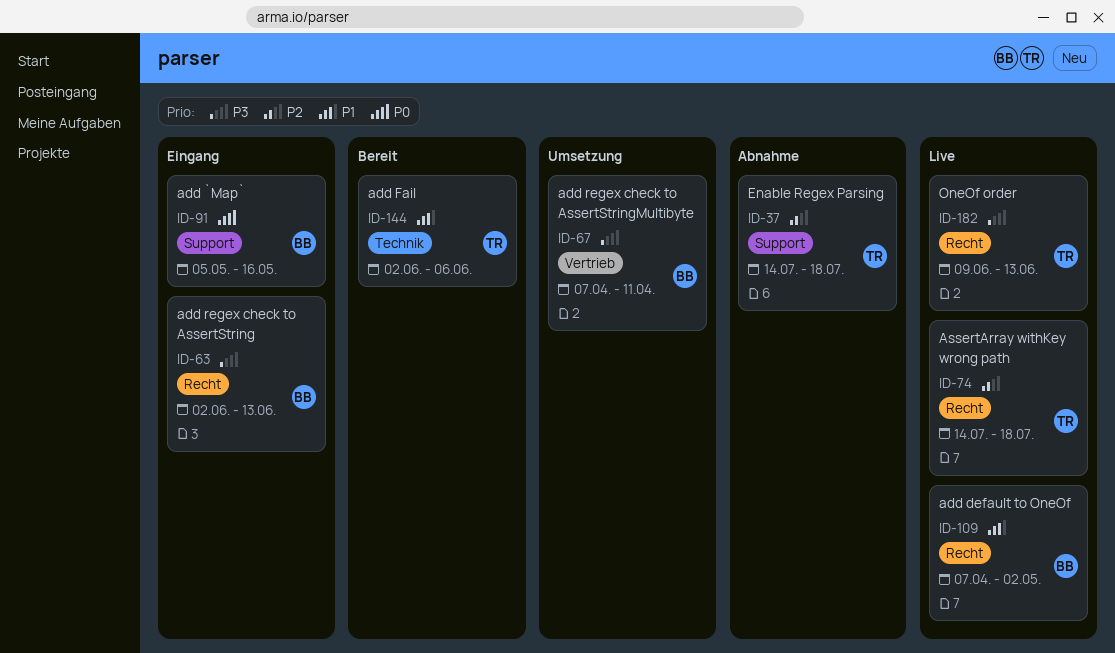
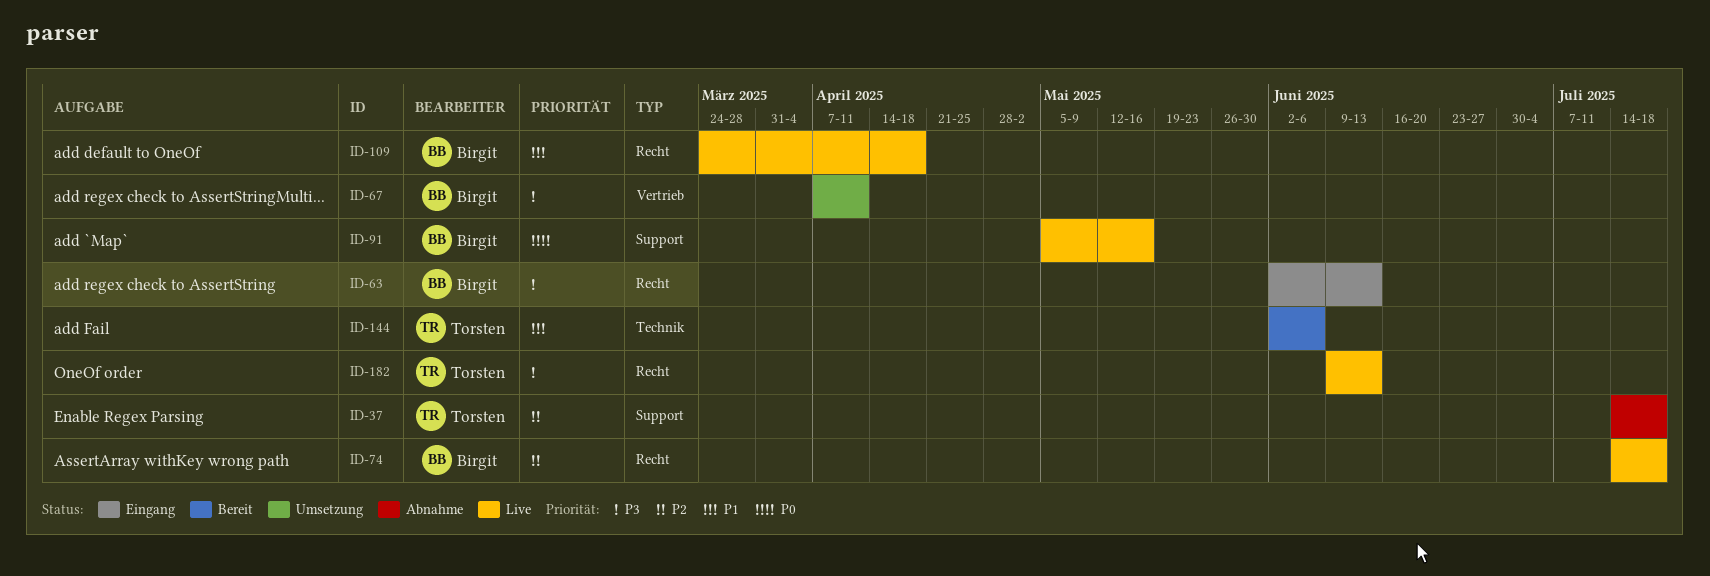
ID-74, owner: Torsten -> Birgit
ID-91, status: Eingang -> Live
ID-109, start: Apr 7 -> Mar 24
ID-109, due: May 2 -> Apr 18

